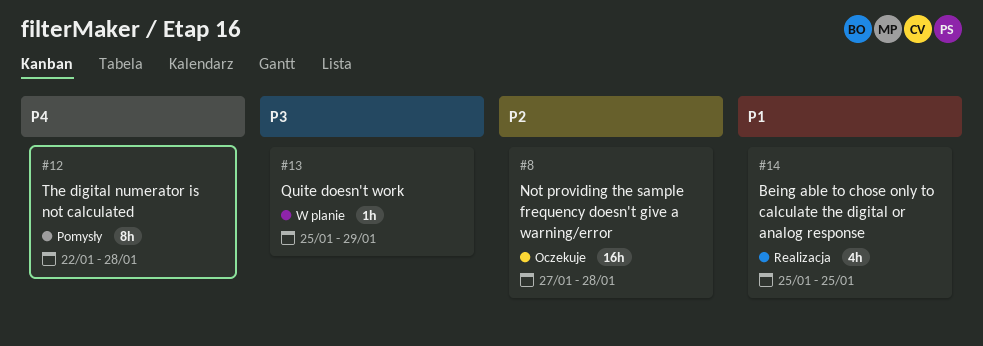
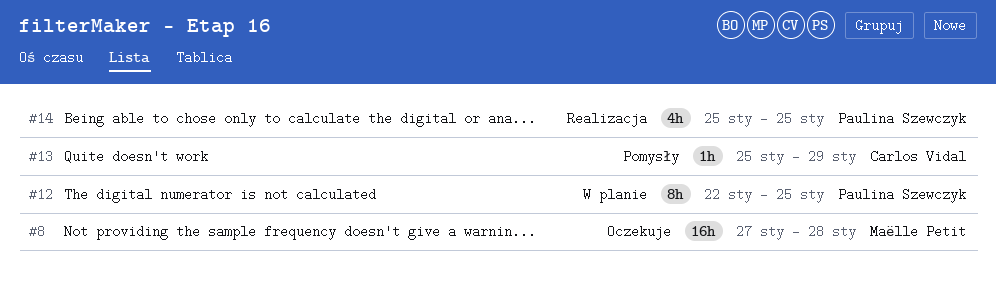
#12, status: Pomysły -> W planie
#12, due: Jan 28 -> Jan 25
#13, status: W planie -> Pomysły

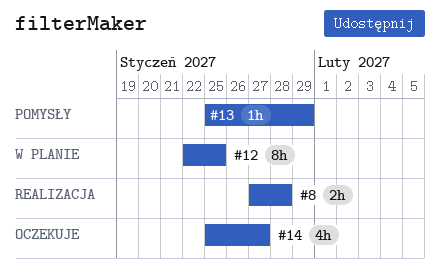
#8, status: Oczekuje -> Realizacja
#8, estimate: 16h -> 2h
#14, status: Realizacja -> Oczekuje
#14, due: Jan 25 -> Jan 27

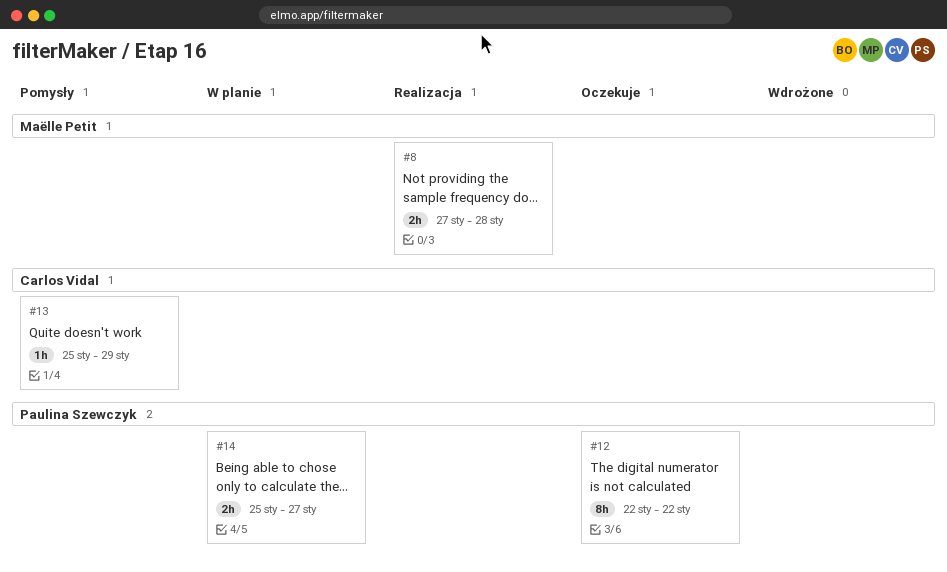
#12, status: W planie -> Oczekuje
#12, due: Jan 25 -> Jan 22
#14, status: Oczekuje -> W planie
#14, estimate: 4h -> 2h

